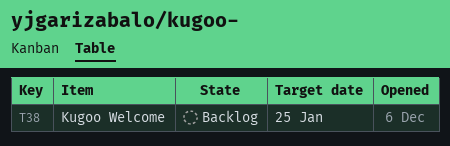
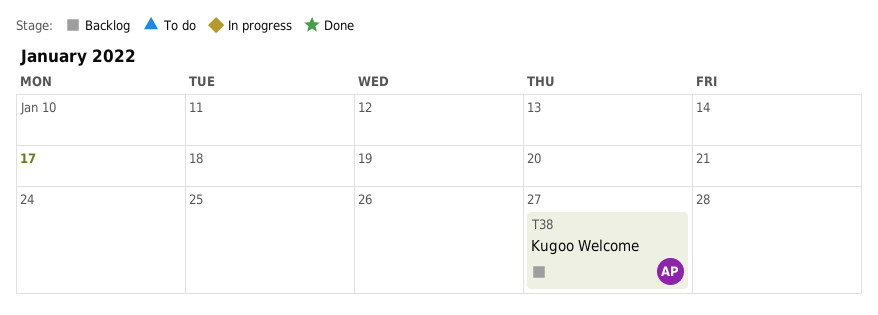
T38, due: Jan 25 -> Jan 27

